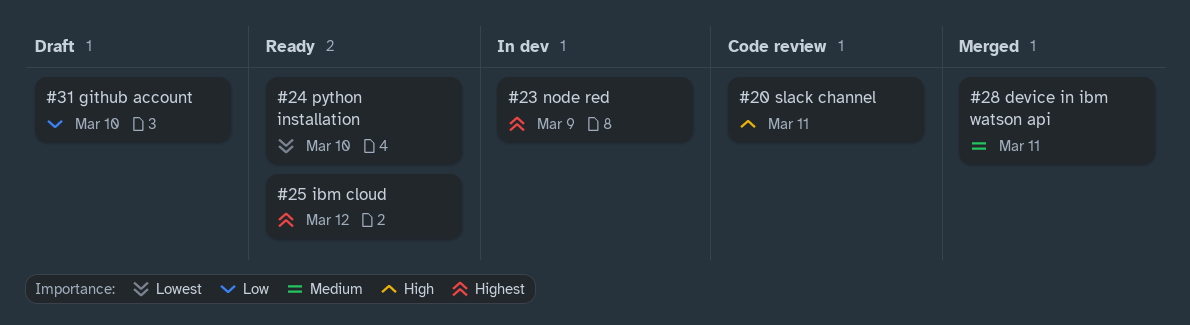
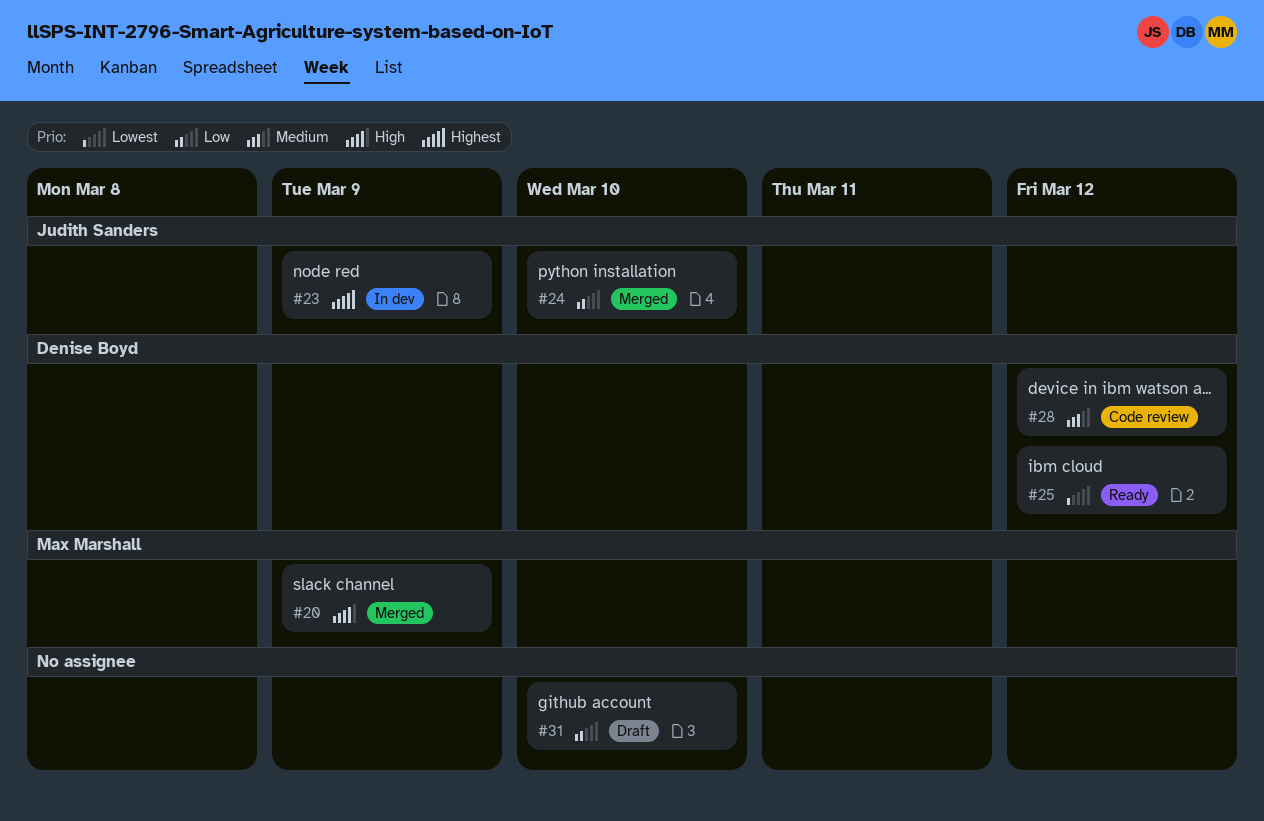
#20, status: Code review -> Merged
#20, due: Mar 11 -> Mar 9
#24, status: Ready -> Merged
#24, priority: Lowest -> Low
#25, priority: Highest -> Lowest
#28, status: Merged -> Code review
#28, due: Mar 11 -> Mar 12

